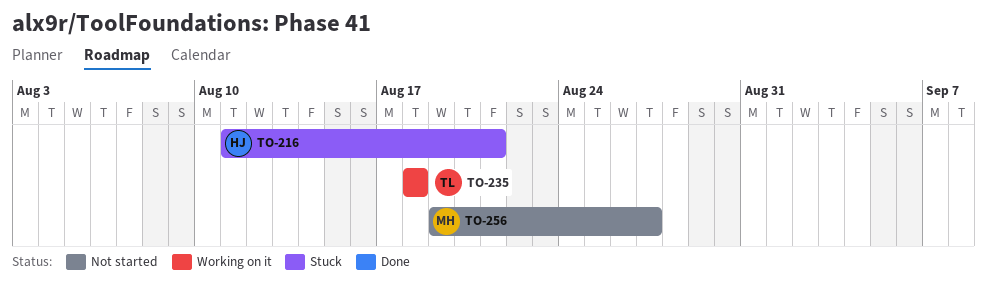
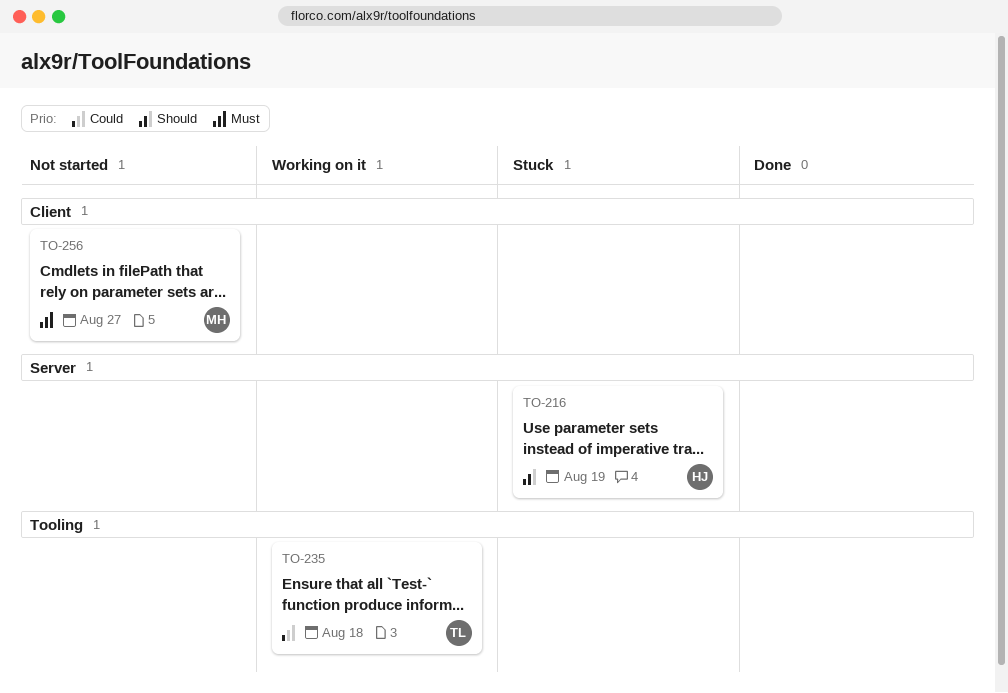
TO-216, due: Aug 21 -> Aug 19

